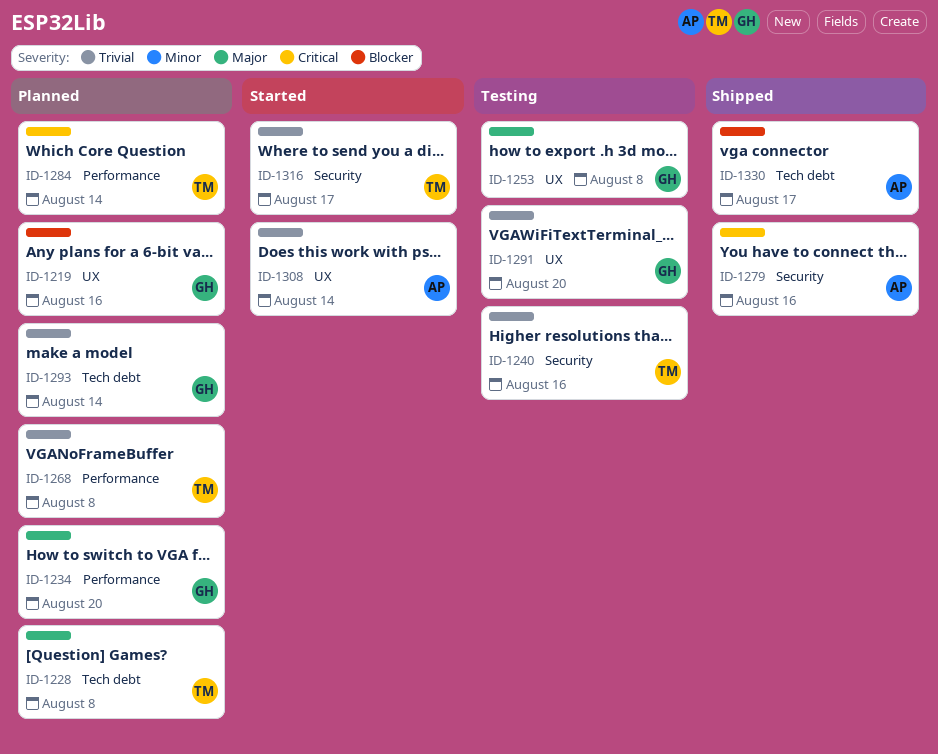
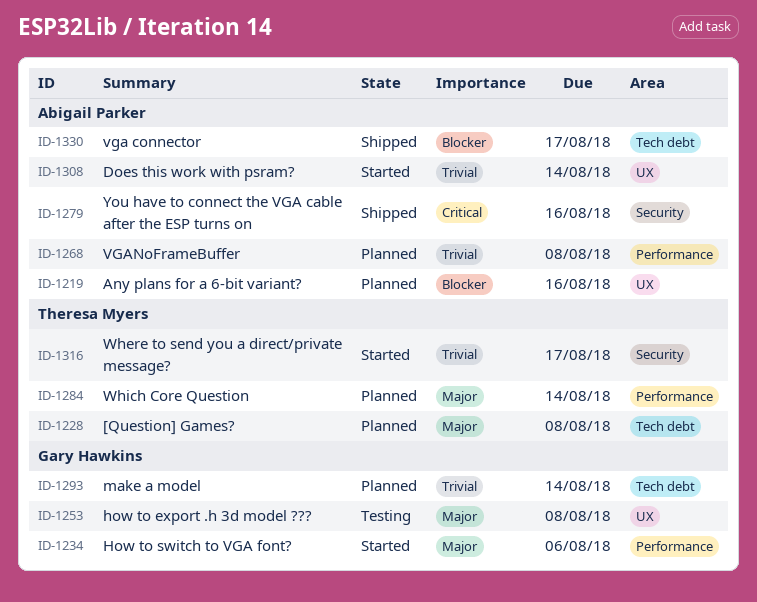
ID-1219, owner: Gary Hawkins -> Abigail Parker
ID-1234, status: Planned -> Started
ID-1234, due: Aug 20 -> Aug 6
ID-1240: present -> none
ID-1268, owner: Theresa Myers -> Abigail Parker
ID-1284, priority: Critical -> Major
ID-1291: present -> none

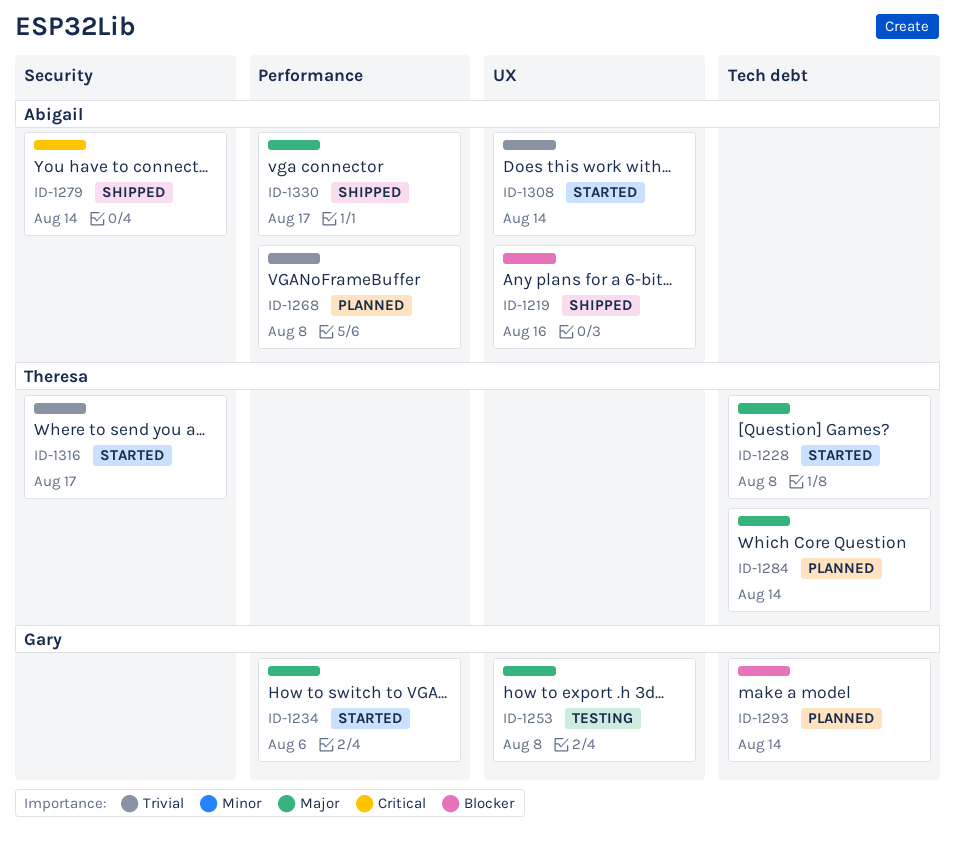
ID-1219, status: Planned -> Shipped
ID-1228, status: Planned -> Started
ID-1279, due: Aug 16 -> Aug 14
ID-1284, label: Performance -> Tech debt
ID-1293, priority: Trivial -> Blocker
ID-1330, priority: Blocker -> Major
ID-1330, label: Tech debt -> Performance

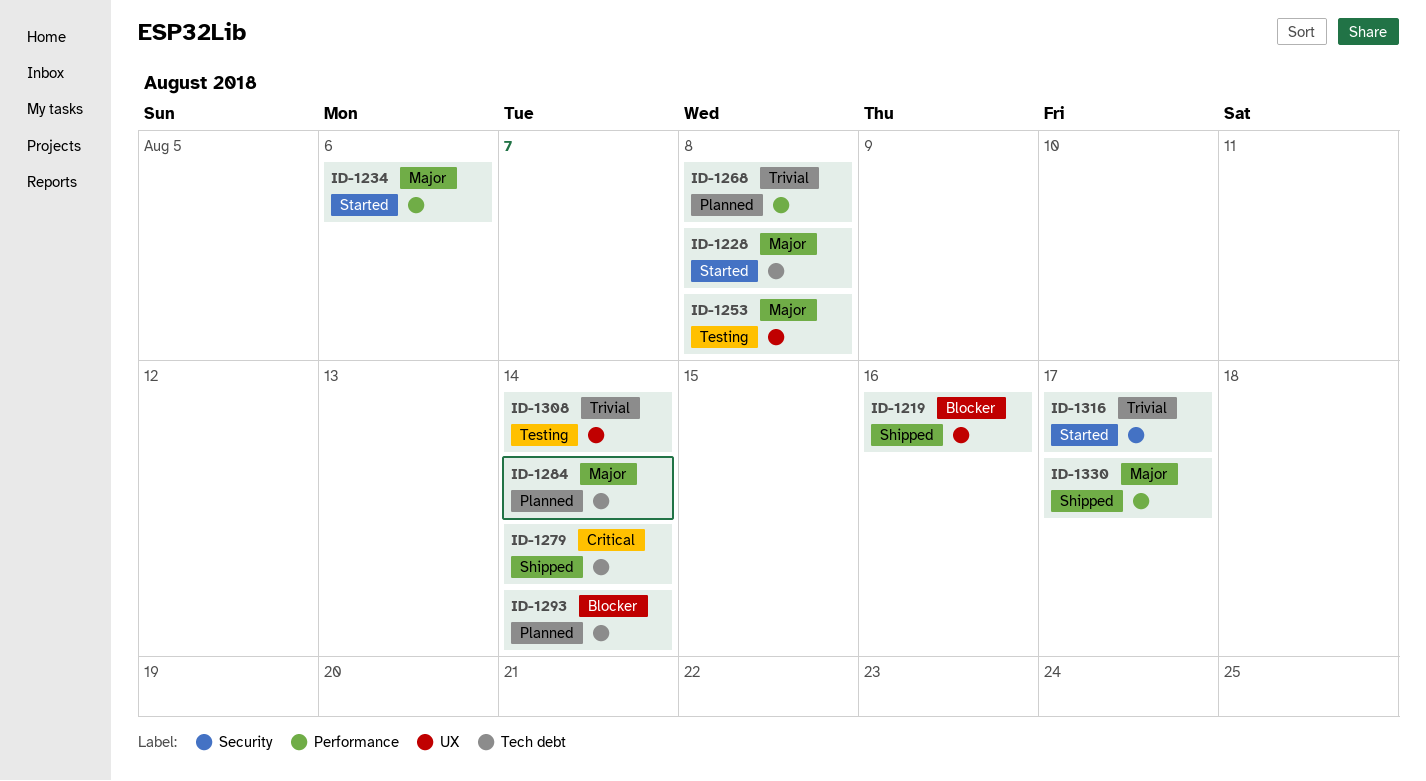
ID-1279, label: Security -> Tech debt
ID-1308, status: Started -> Testing

